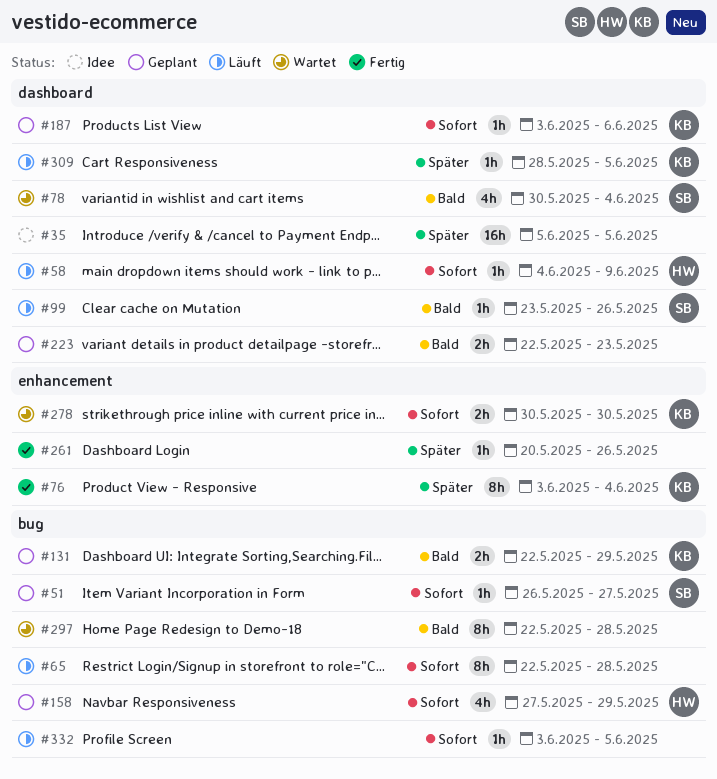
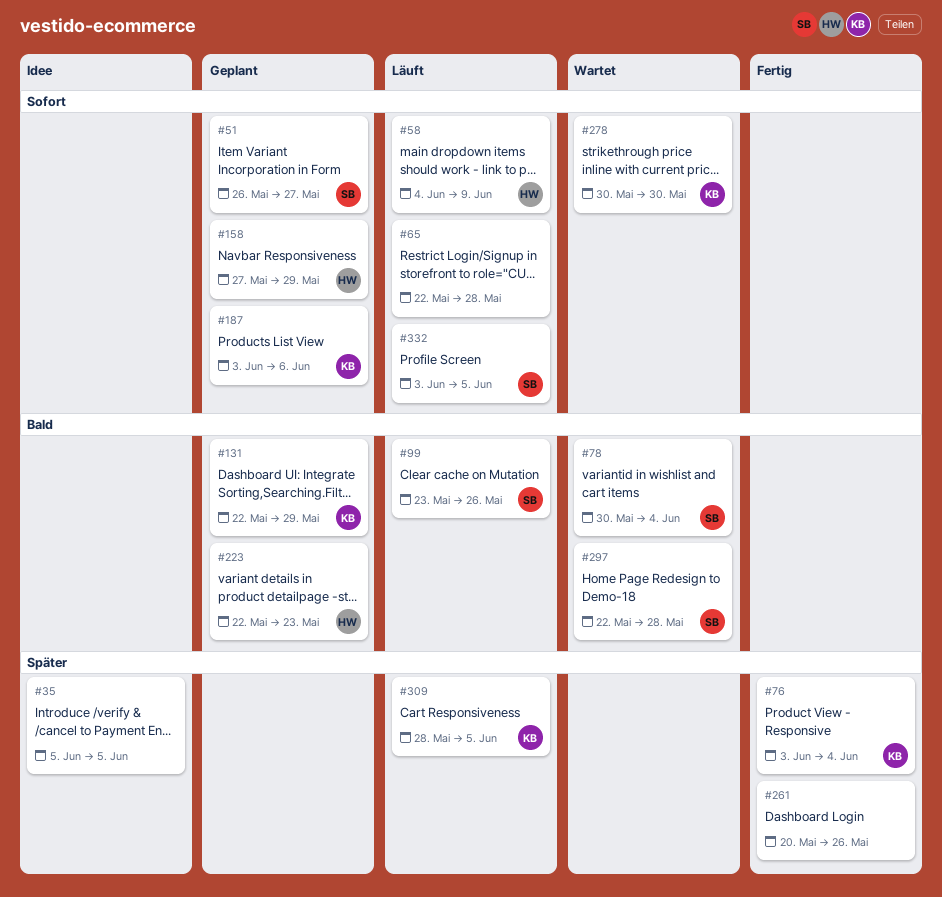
#223, owner: none -> HW
#297, owner: none -> SB
#332, owner: none -> SB

